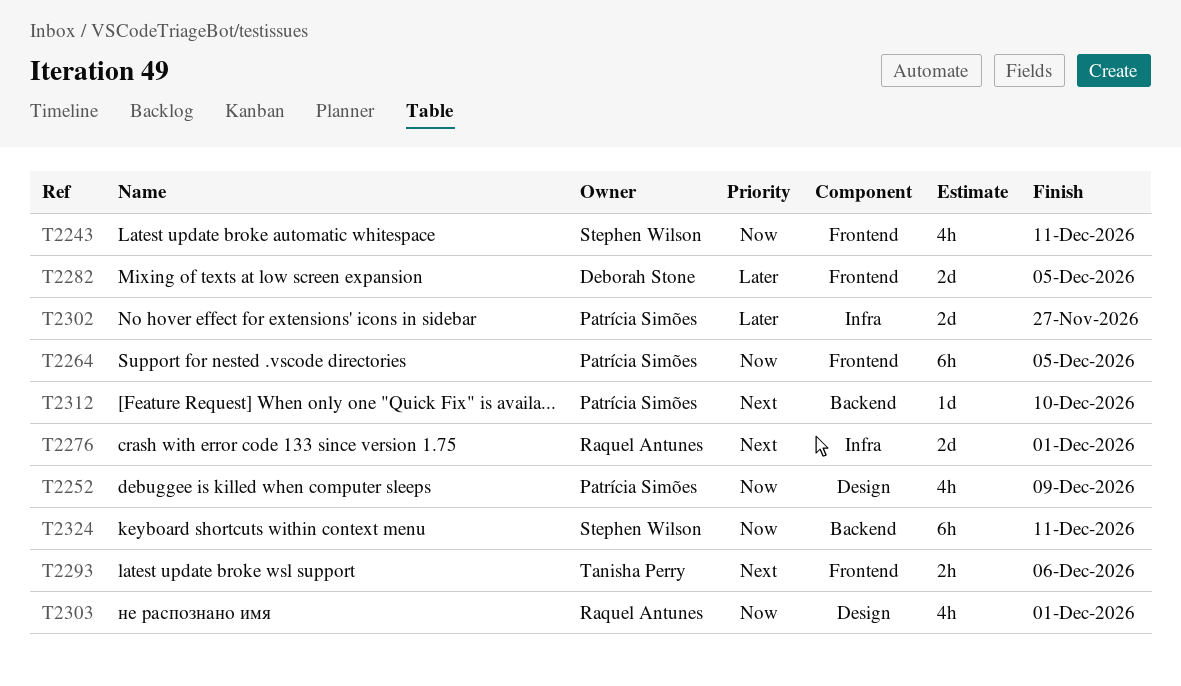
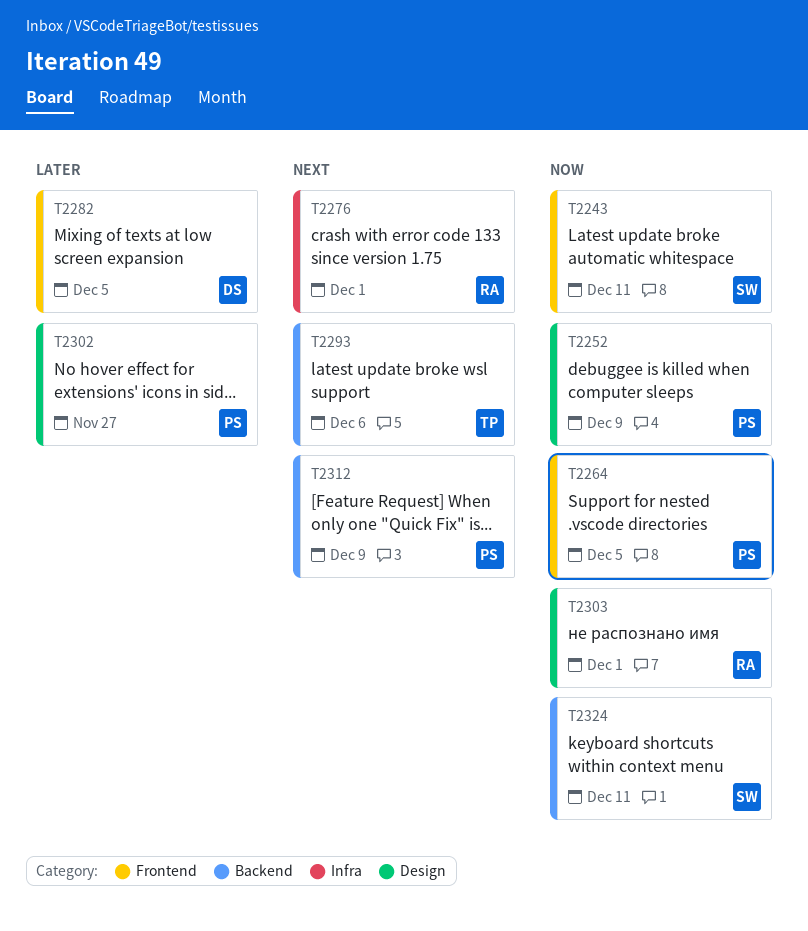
T2293, label: Frontend -> Backend
T2302, label: Infra -> Design
T2312, due: Dec 10 -> Dec 9

